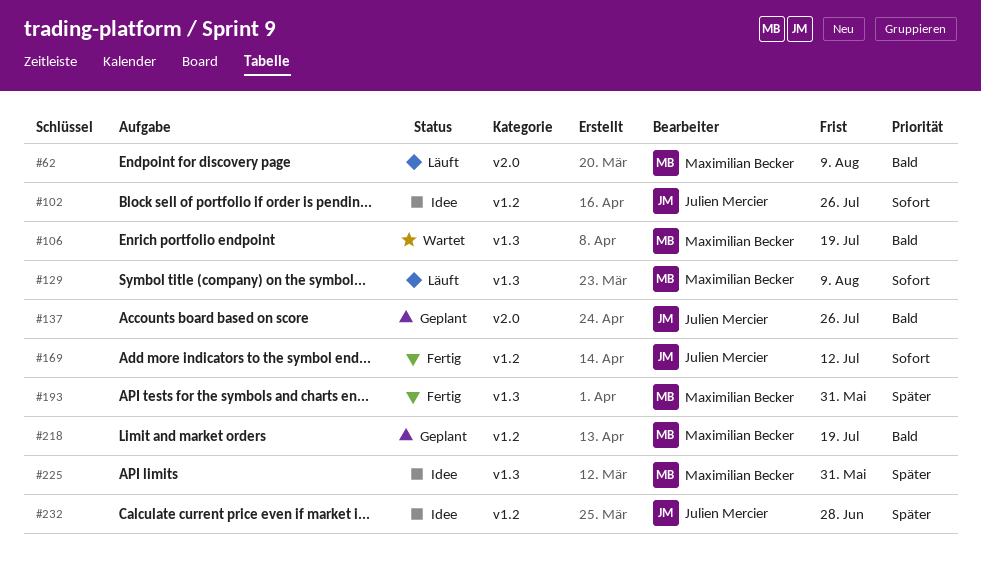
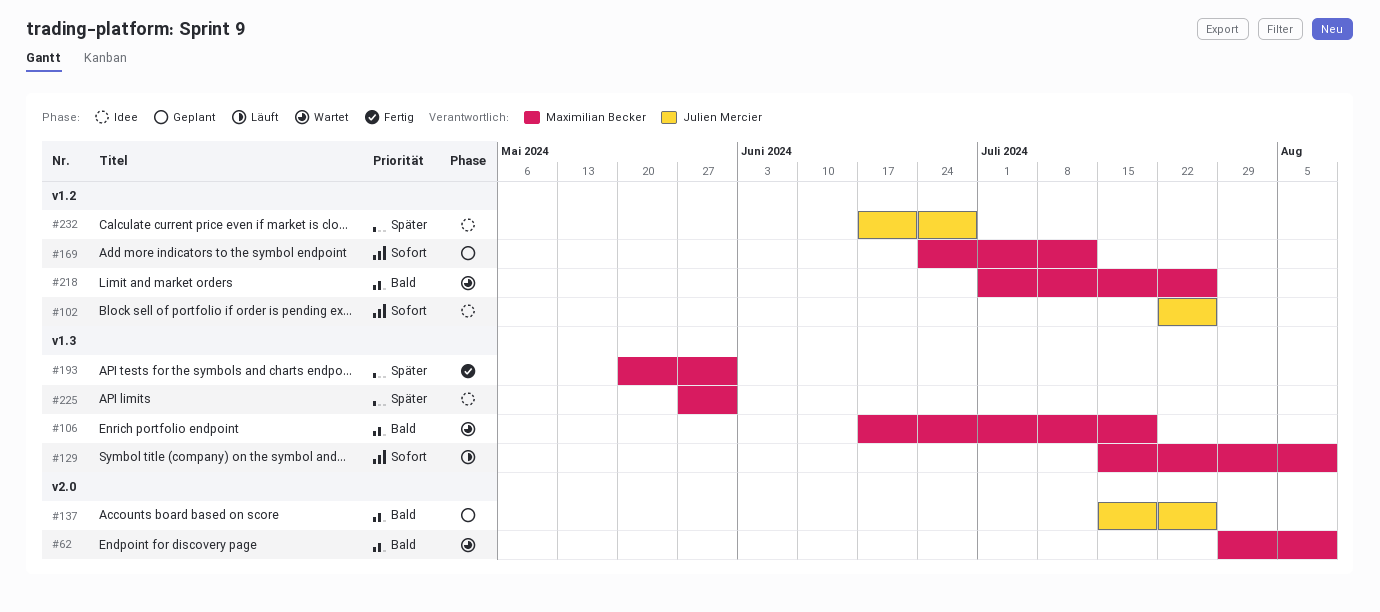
#62, status: Läuft -> Wartet
#169, status: Fertig -> Geplant
#169, owner: Julien Mercier -> Maximilian Becker
#218, status: Geplant -> Wartet
#218, due: Jul 19 -> Jul 26

